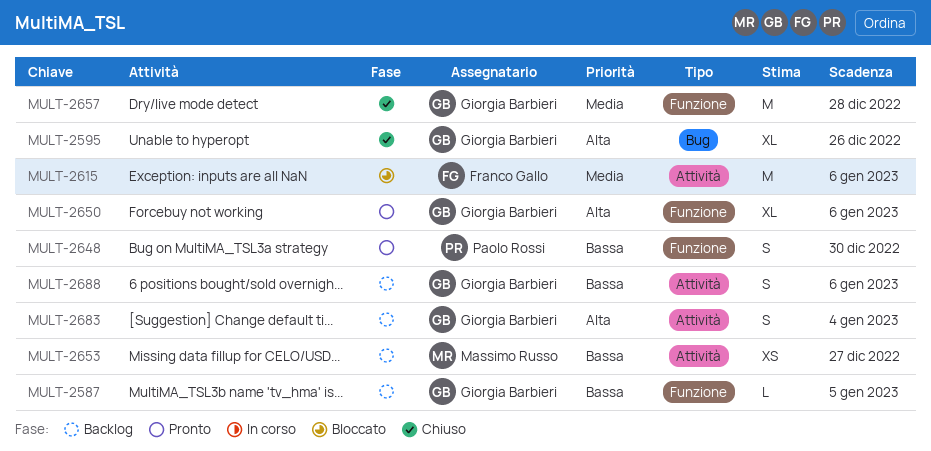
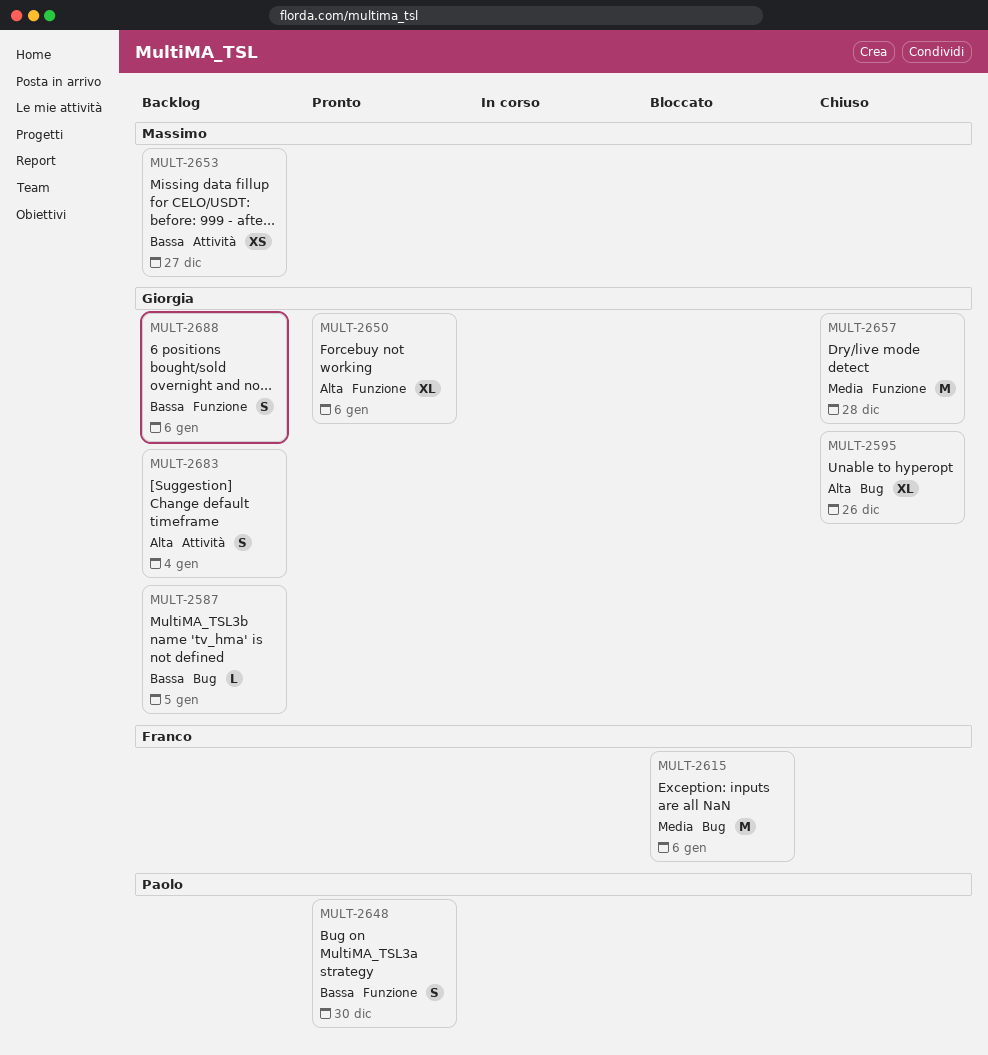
MULT-2587, label: Funzione -> Bug
MULT-2615, label: Attività -> Bug
MULT-2688, label: Attività -> Funzione

